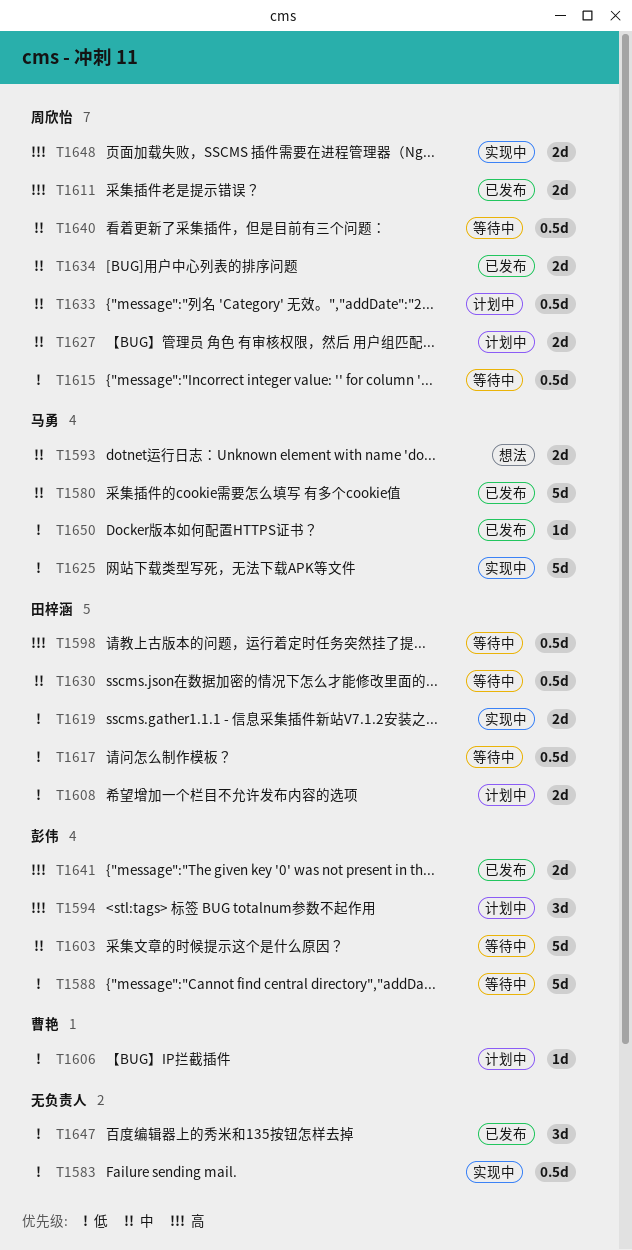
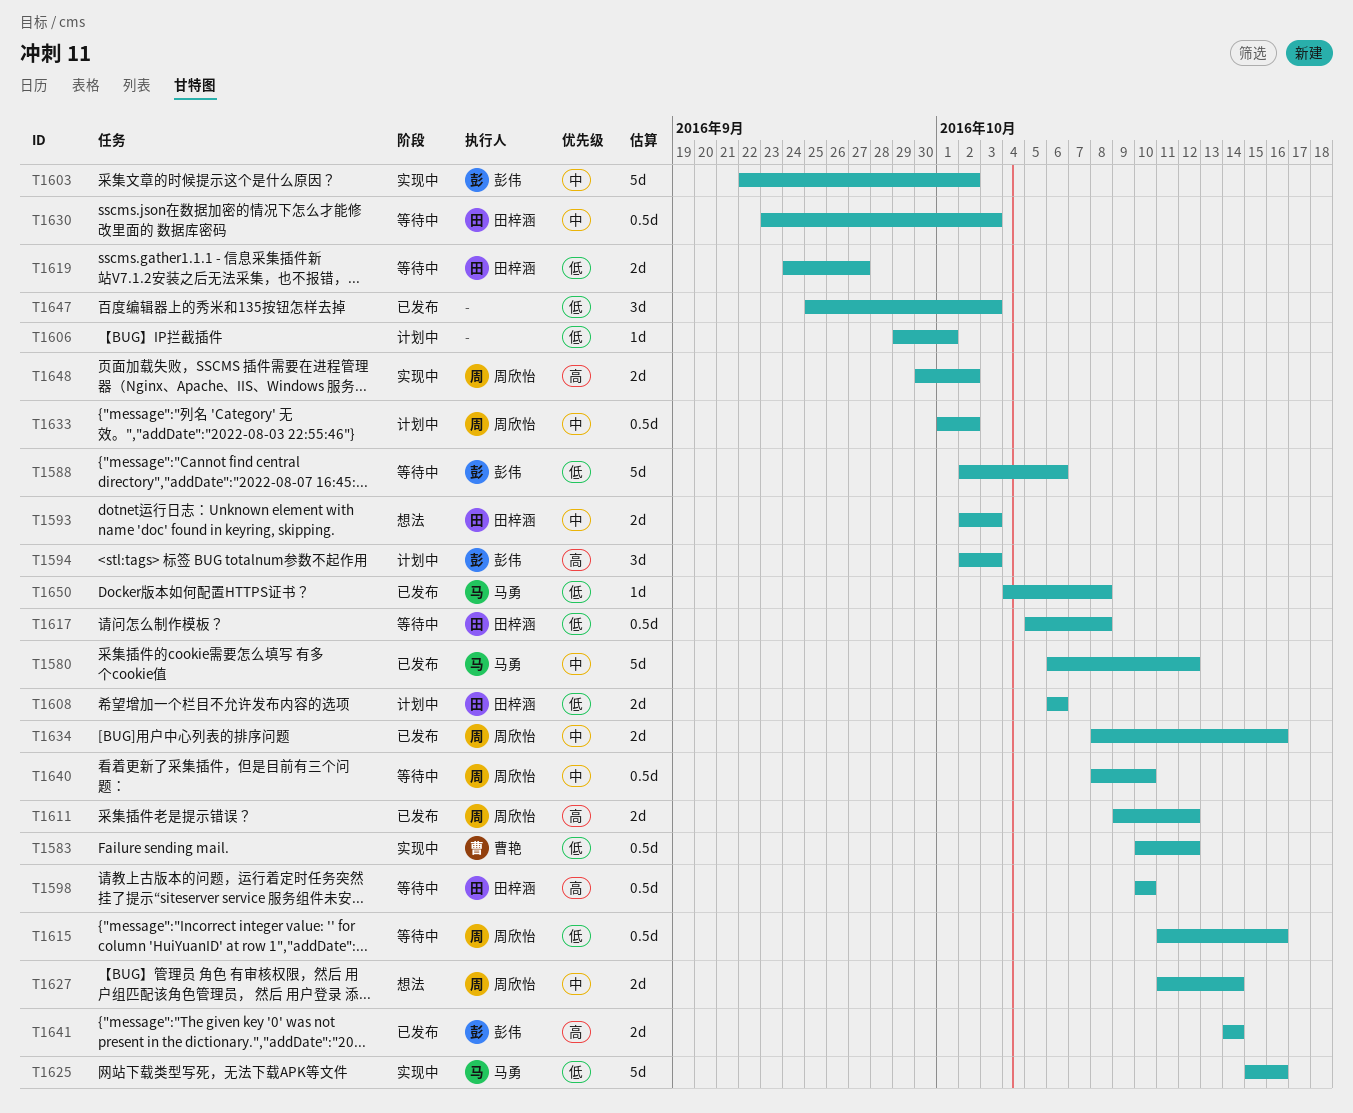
T1583, owner: none -> 曹艳
T1593, owner: 马勇 -> 田梓涵
T1603, status: 等待中 -> 实现中
T1606, owner: 曹艳 -> none
T1619, status: 实现中 -> 等待中
T1627, status: 计划中 -> 想法

